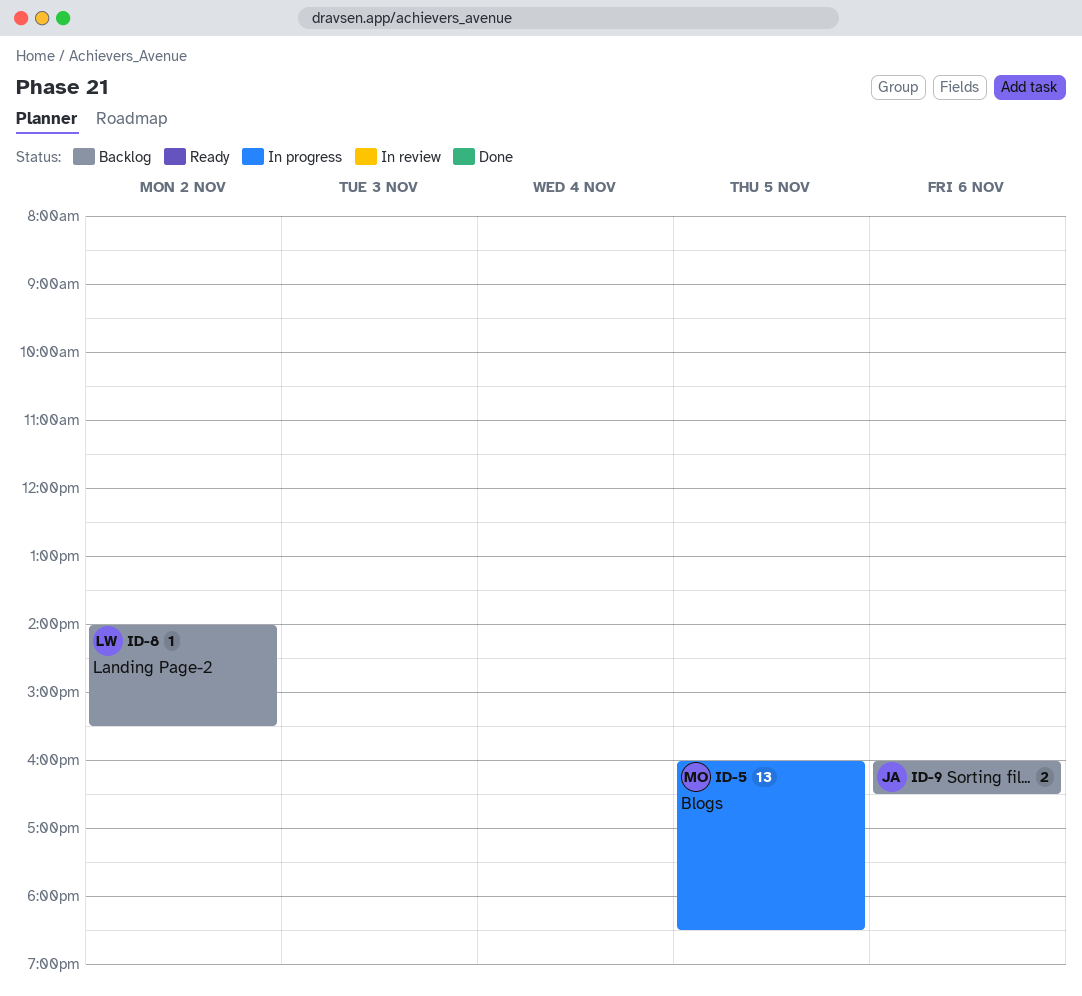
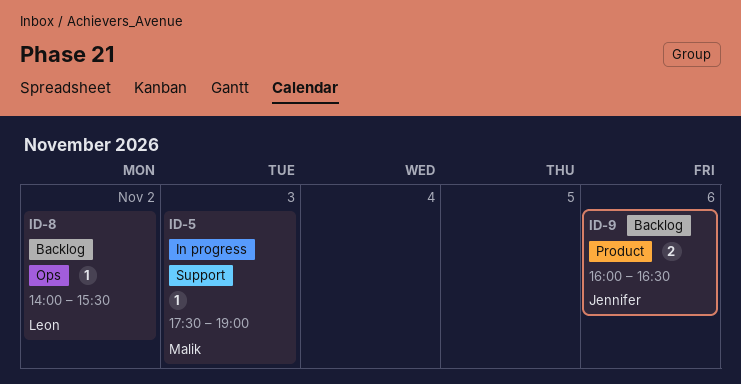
ID-5, estimate: 13 -> 1
ID-5, day: Nov 5 -> Nov 3
ID-5, begins: 16:00 -> 17:30
ID-5, ends: 18:30 -> 19:00

